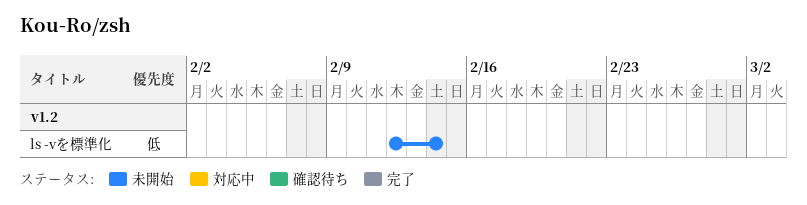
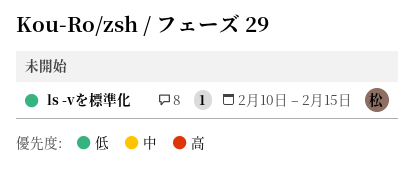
ls -vを標準化, start: Feb 12 -> Feb 10
ls -vを標準化, due: Feb 14 -> Feb 15

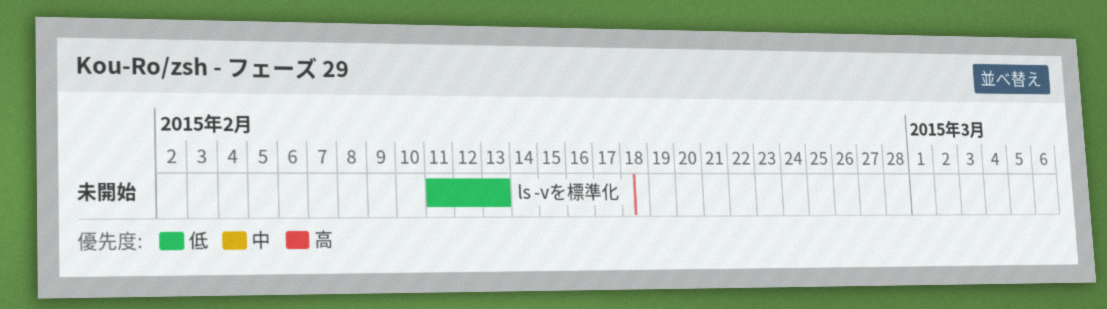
ls -vを標準化, start: Feb 10 -> Feb 11
ls -vを標準化, due: Feb 15 -> Feb 13

